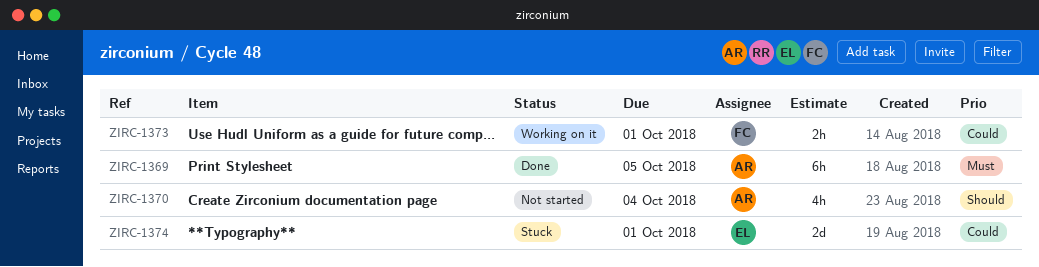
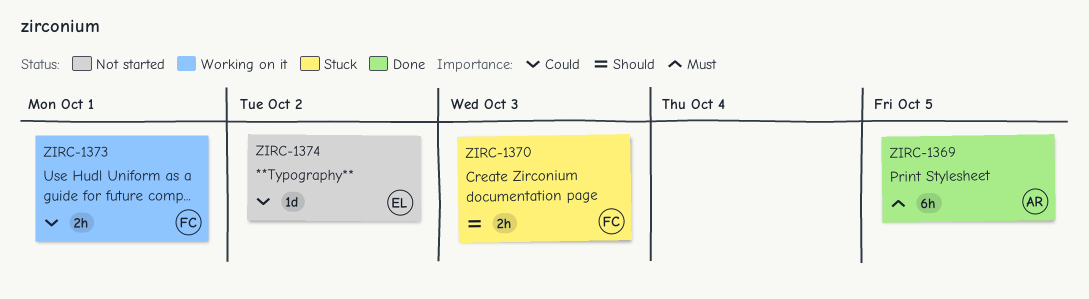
ZIRC-1370, status: Not started -> Stuck
ZIRC-1370, owner: AR -> FC
ZIRC-1370, estimate: 4h -> 2h
ZIRC-1370, due: Oct 4 -> Oct 3
ZIRC-1374, status: Stuck -> Not started
ZIRC-1374, estimate: 2d -> 1d
ZIRC-1374, due: Oct 1 -> Oct 2

